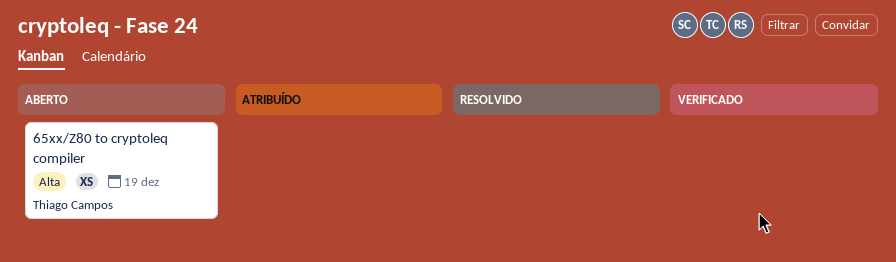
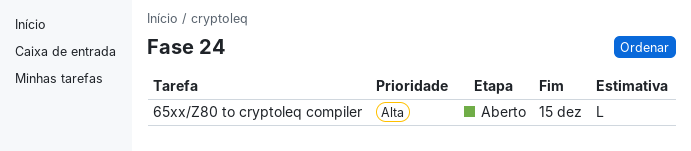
65xx/Z80 to cryptoleq compiler, estimate: XS -> L
65xx/Z80 to cryptoleq compiler, due: Dec 19 -> Dec 15

